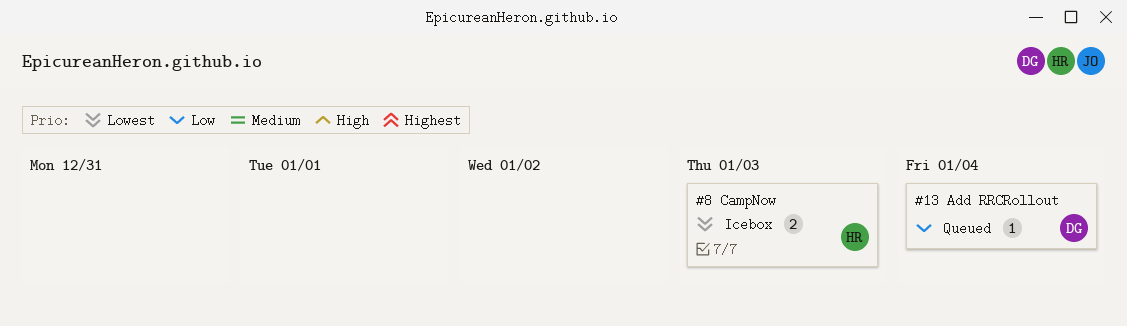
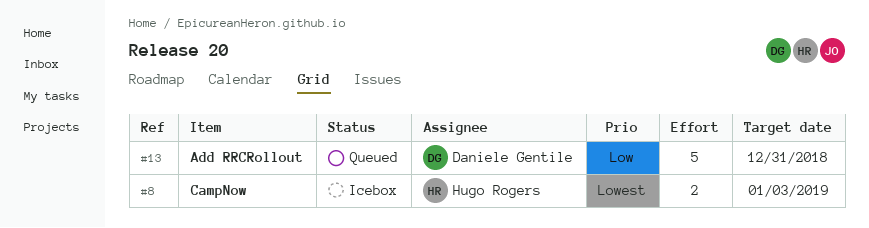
#13, estimate: 1 -> 5
#13, due: Jan 4 -> Dec 31

